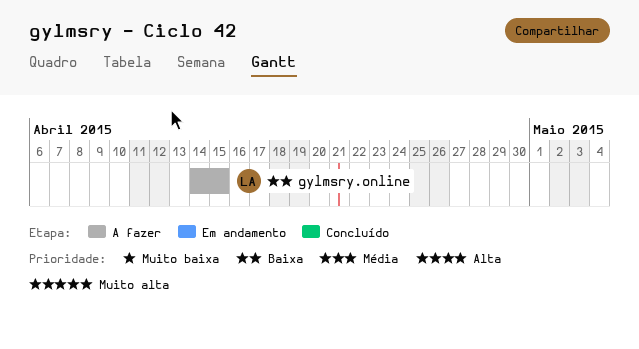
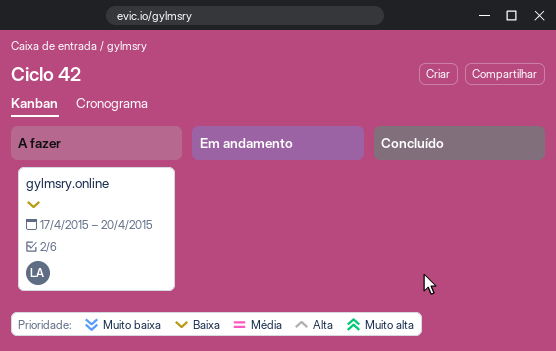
gylmsry.online, start: Apr 14 -> Apr 17
gylmsry.online, due: Apr 15 -> Apr 20

